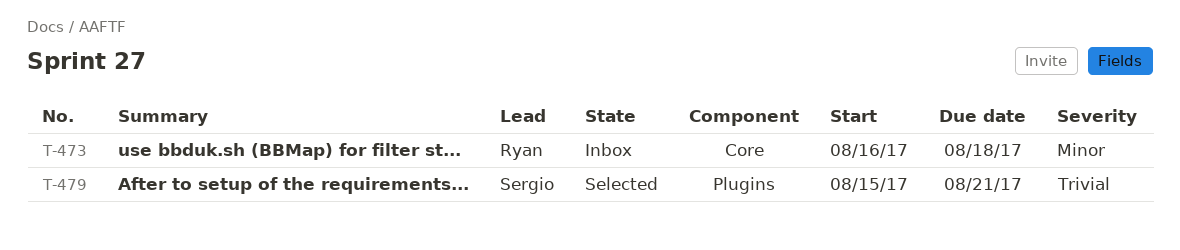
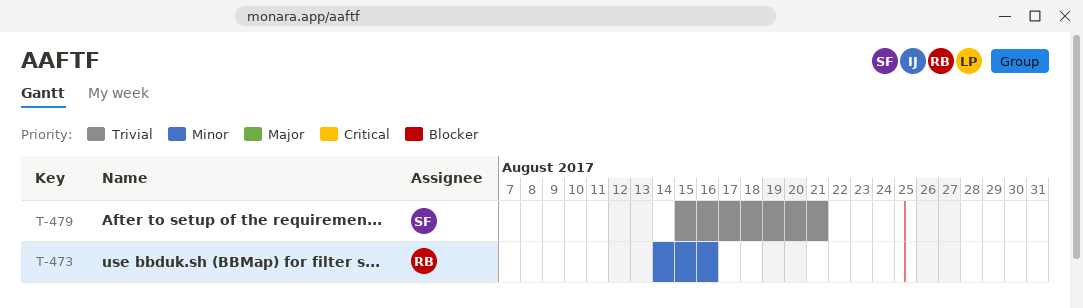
T-473, start: Aug 16 -> Aug 14
T-473, due: Aug 18 -> Aug 16

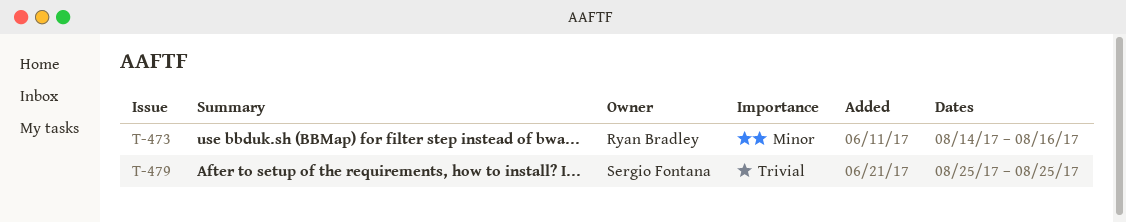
T-479, start: Aug 15 -> Aug 25
T-479, due: Aug 21 -> Aug 25

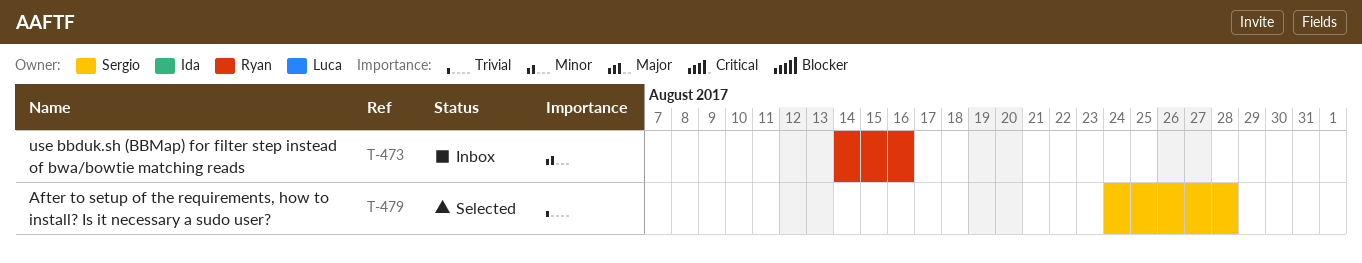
T-479, start: Aug 25 -> Aug 24
T-479, due: Aug 25 -> Aug 28

